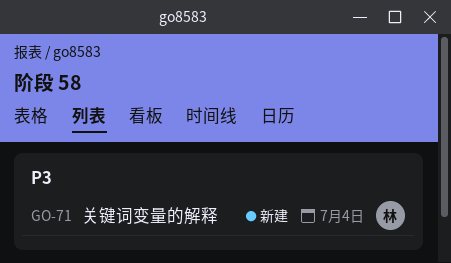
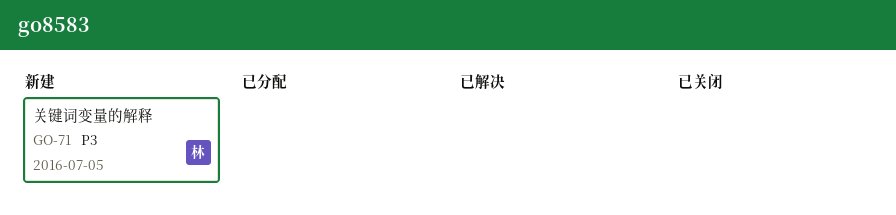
GO-71, due: Jul 4 -> Jul 5

